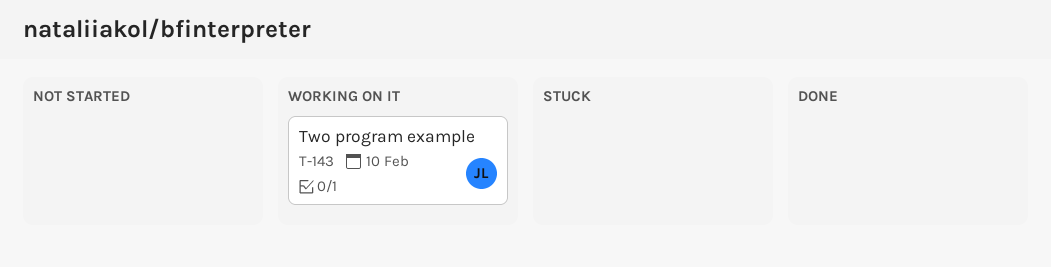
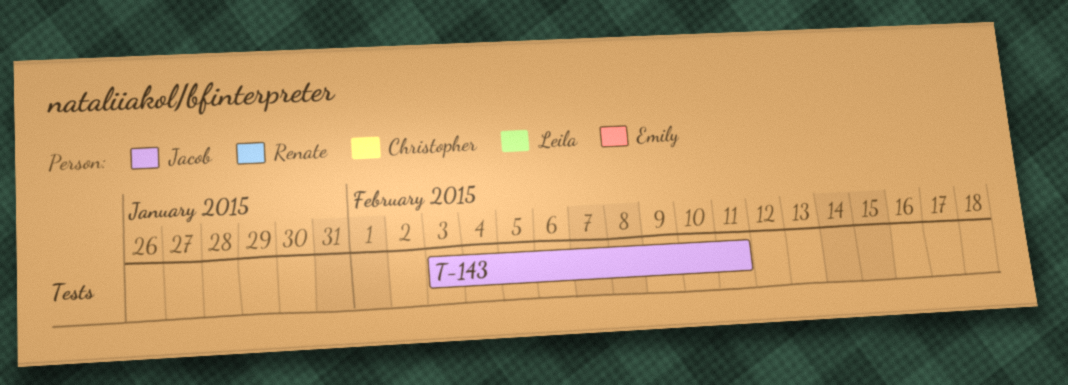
T-143, due: Feb 10 -> Feb 11

